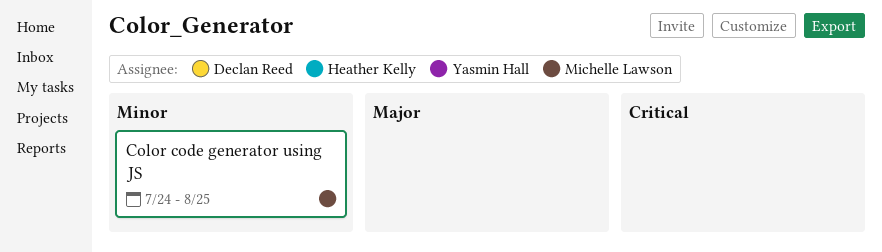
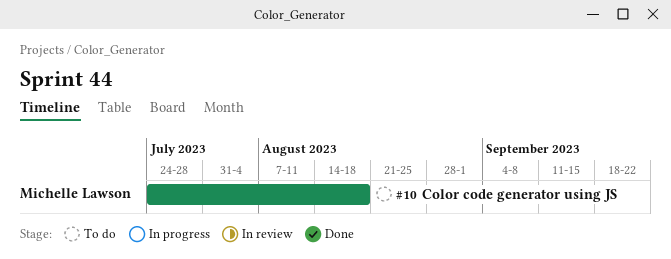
Color code generator using JS, due: Aug 25 -> Aug 18

